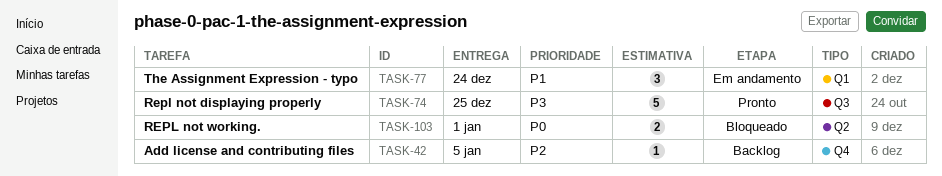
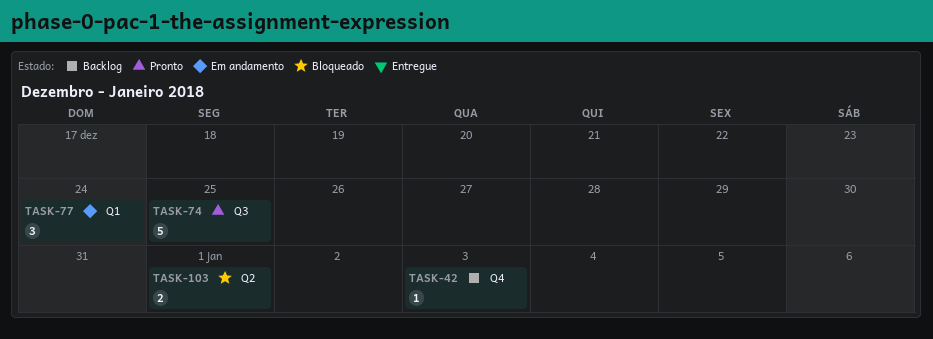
TASK-42, due: Jan 5 -> Jan 3

